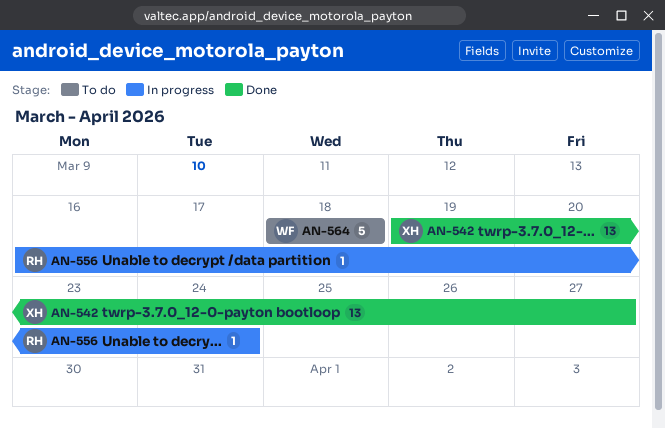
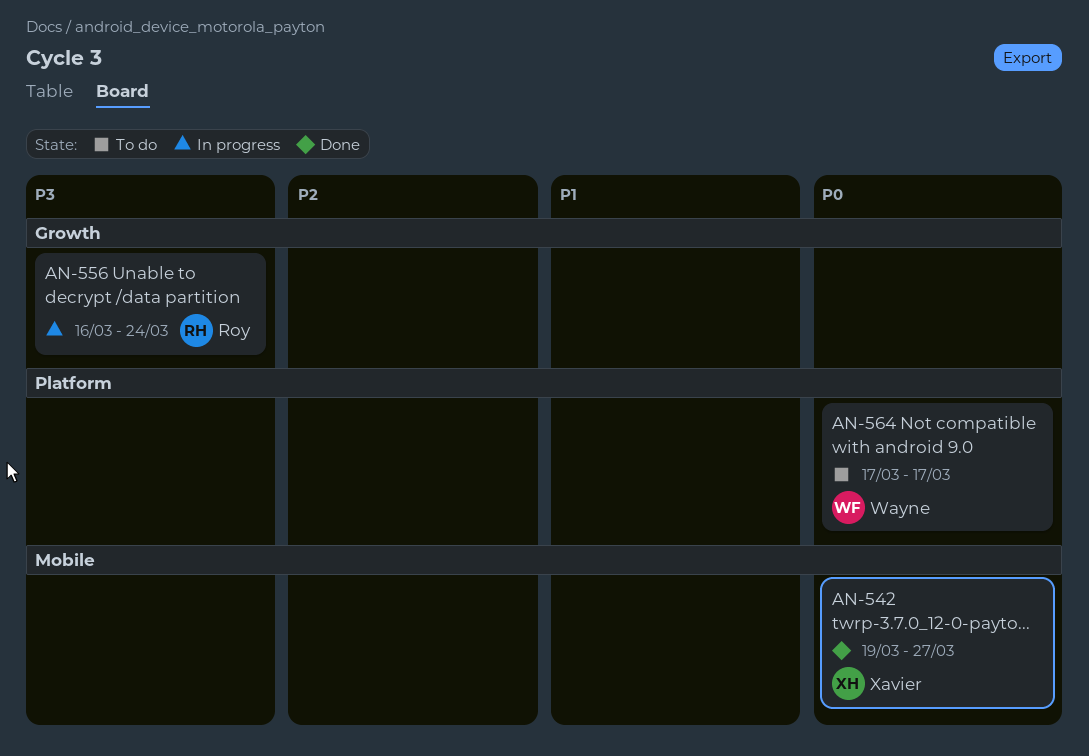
AN-564, start: Mar 18 -> Mar 17
AN-564, due: Mar 18 -> Mar 17

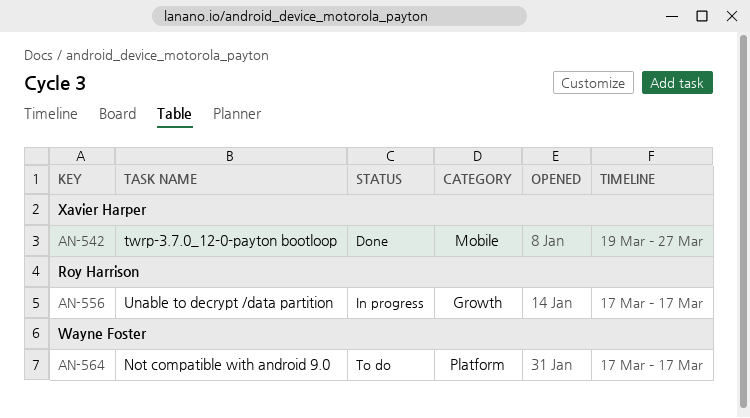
AN-556, start: Mar 16 -> Mar 17
AN-556, due: Mar 24 -> Mar 17

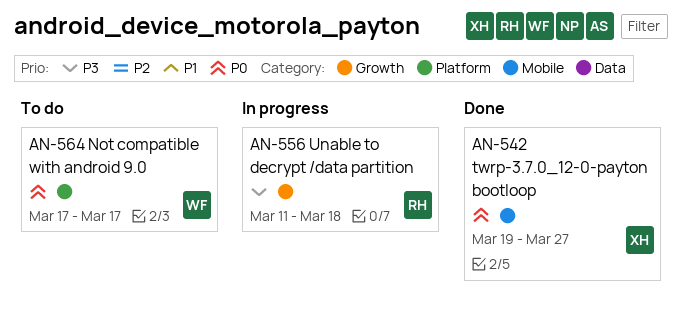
AN-556, start: Mar 17 -> Mar 11
AN-556, due: Mar 17 -> Mar 18

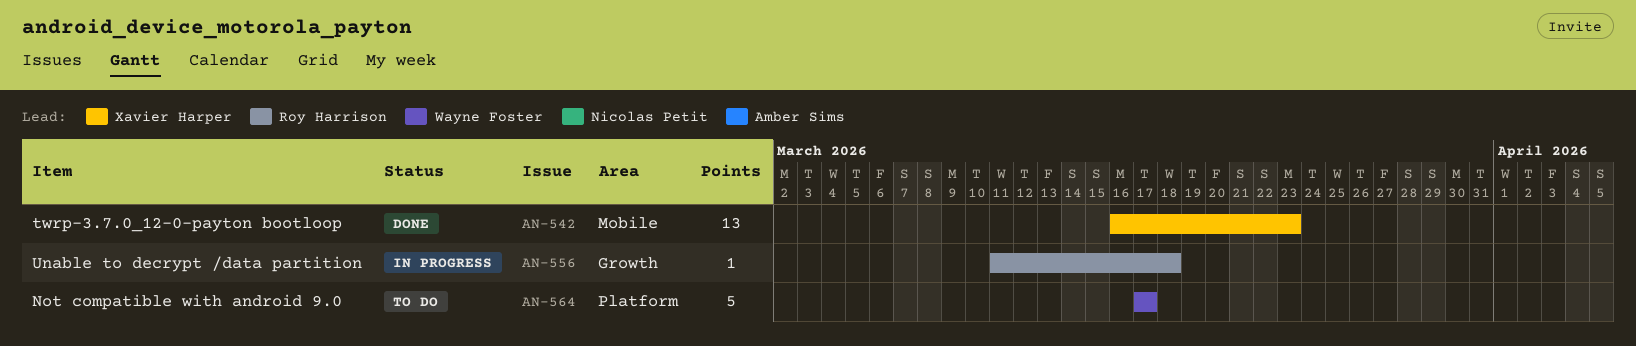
AN-542, start: Mar 19 -> Mar 16
AN-542, due: Mar 27 -> Mar 23

